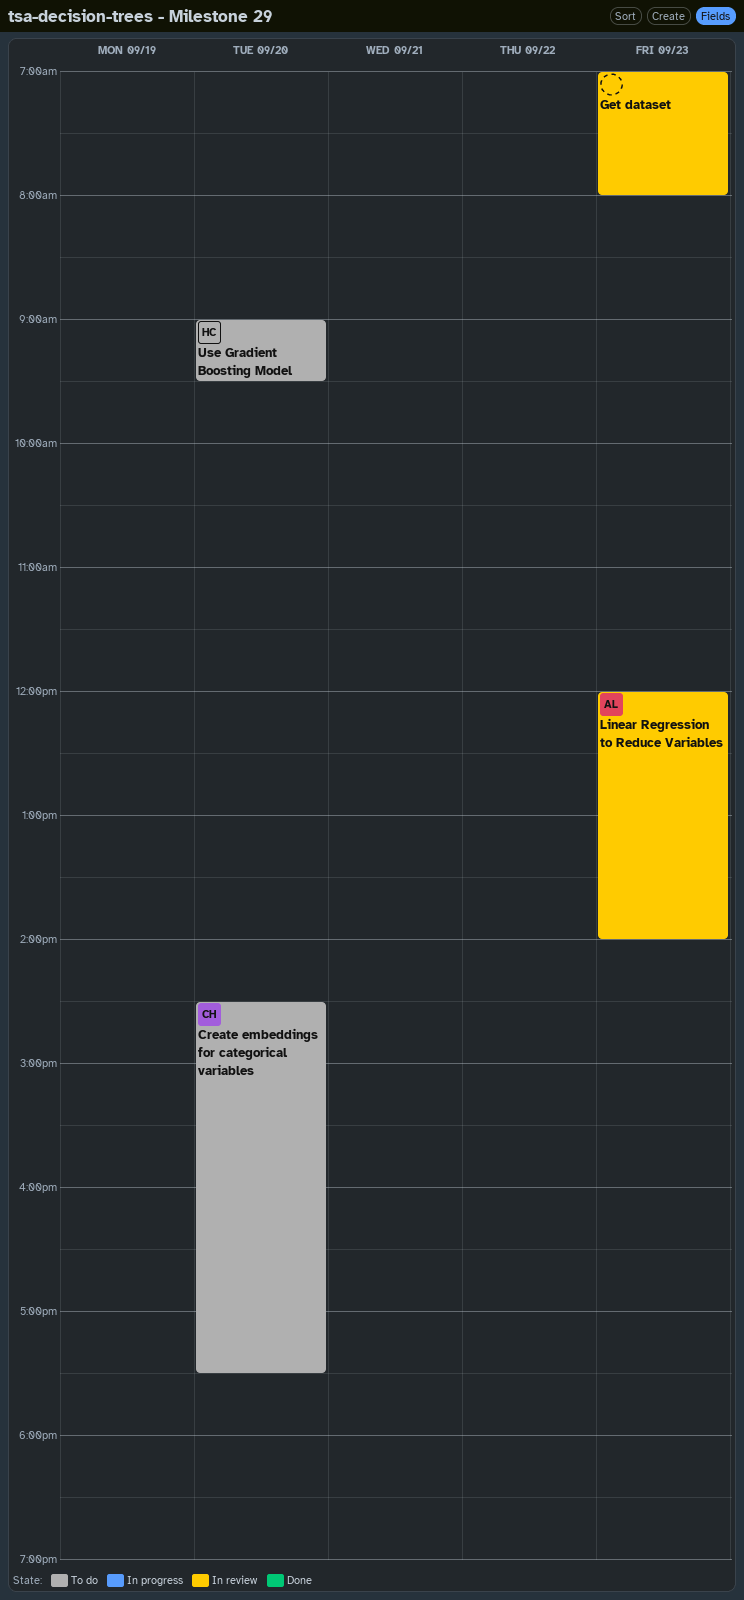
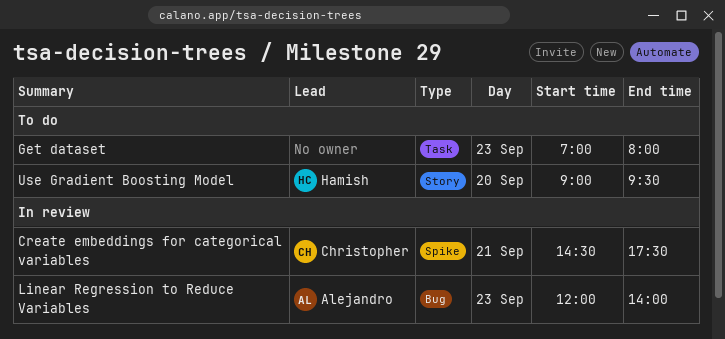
Create embeddings for categorical variables, status: To do -> In review
Create embeddings for categorical variables, day: Sep 20 -> Sep 21
Get dataset, status: In review -> To do

